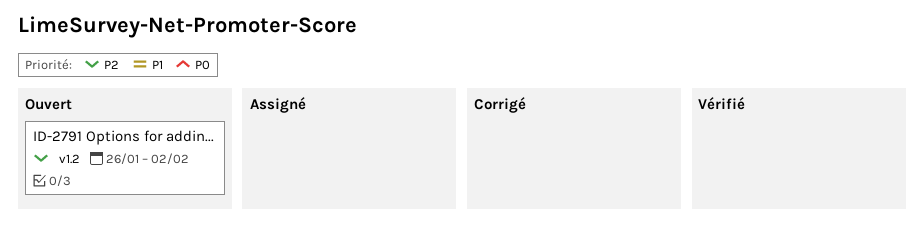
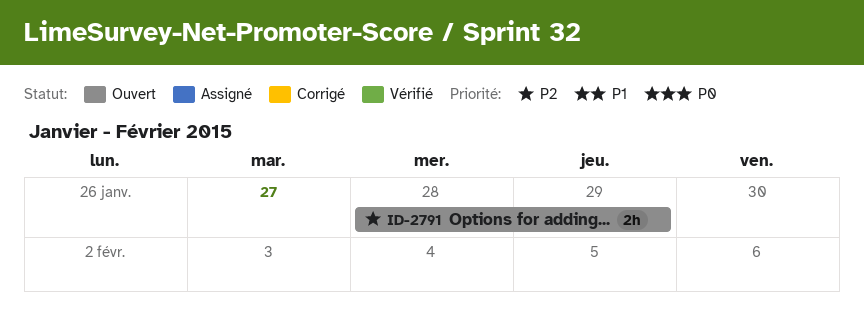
ID-2791, start: Jan 26 -> Jan 28
ID-2791, due: Feb 2 -> Jan 29

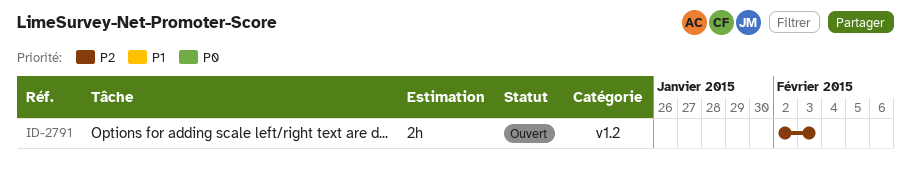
ID-2791, start: Jan 28 -> Feb 2
ID-2791, due: Jan 29 -> Feb 3

